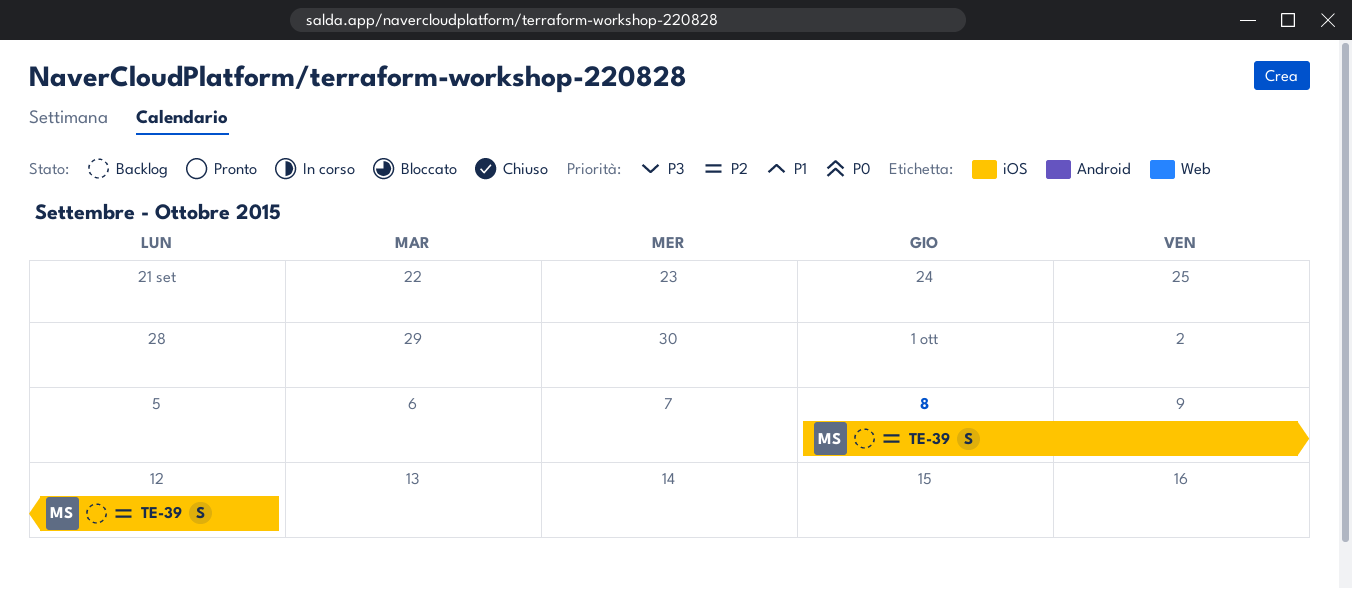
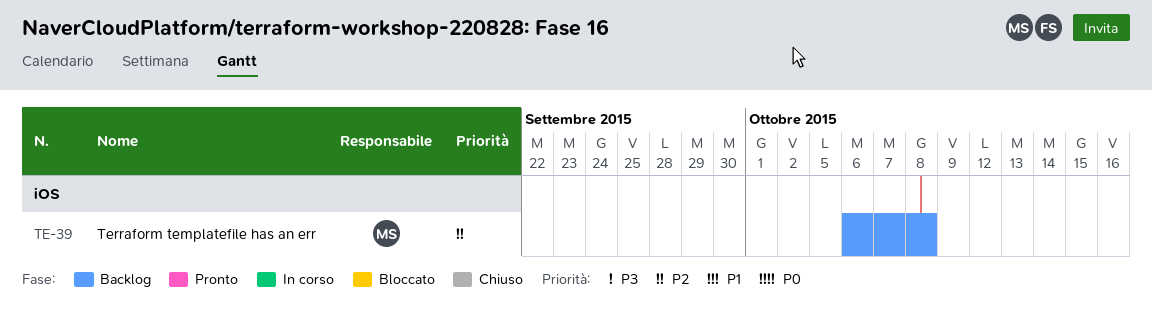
TE-39, start: Oct 8 -> Oct 6
TE-39, due: Oct 12 -> Oct 8

